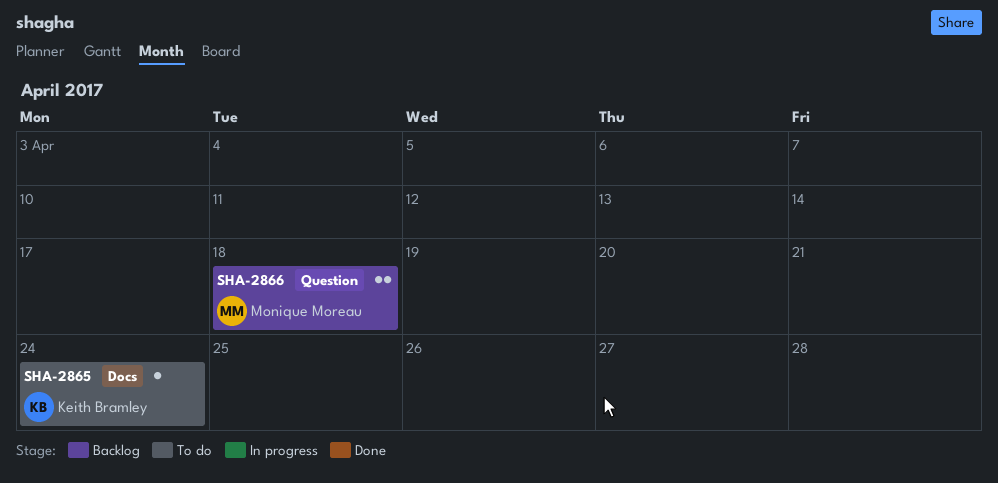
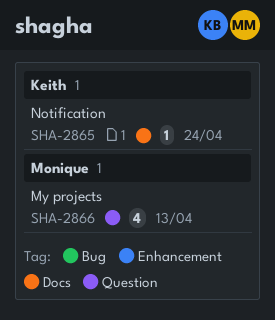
SHA-2866, estimate: 2 -> 4
SHA-2866, due: Apr 18 -> Apr 13

